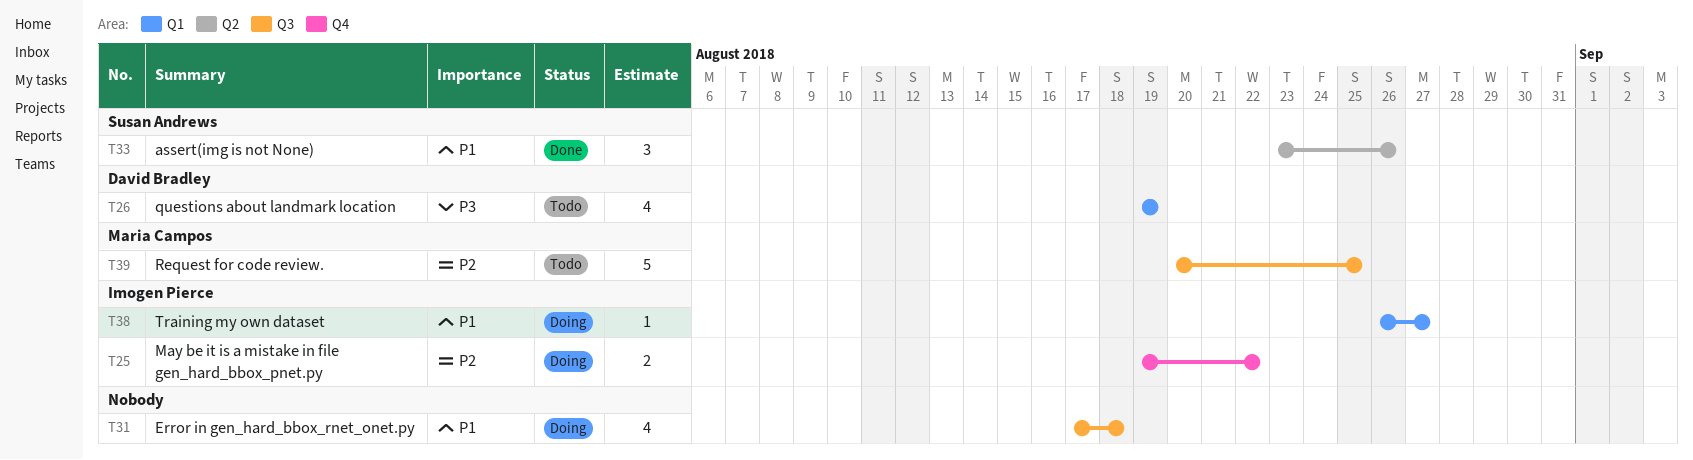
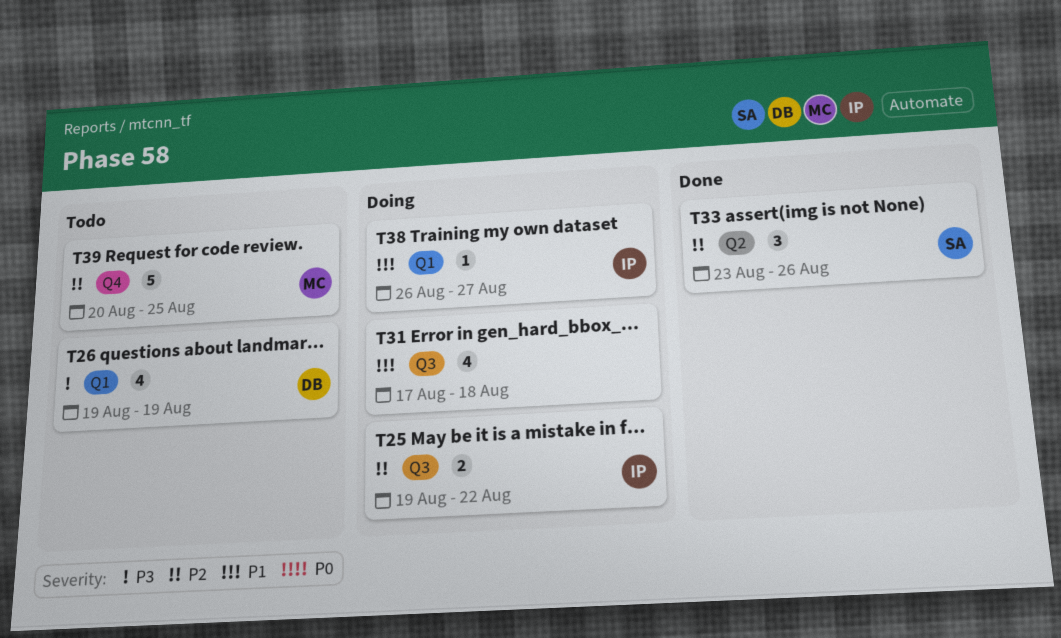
T25, label: Q4 -> Q3
T33, priority: P1 -> P2
T39, label: Q3 -> Q4

